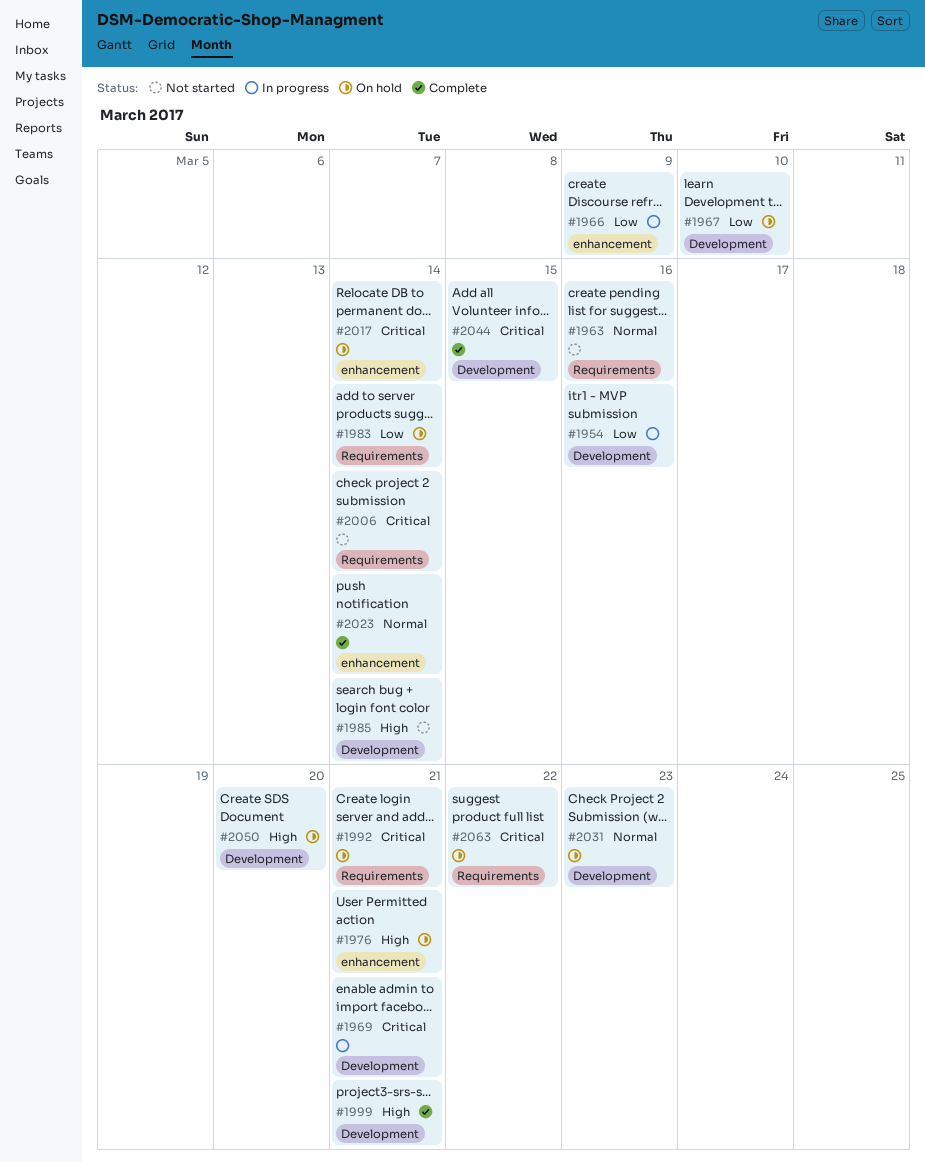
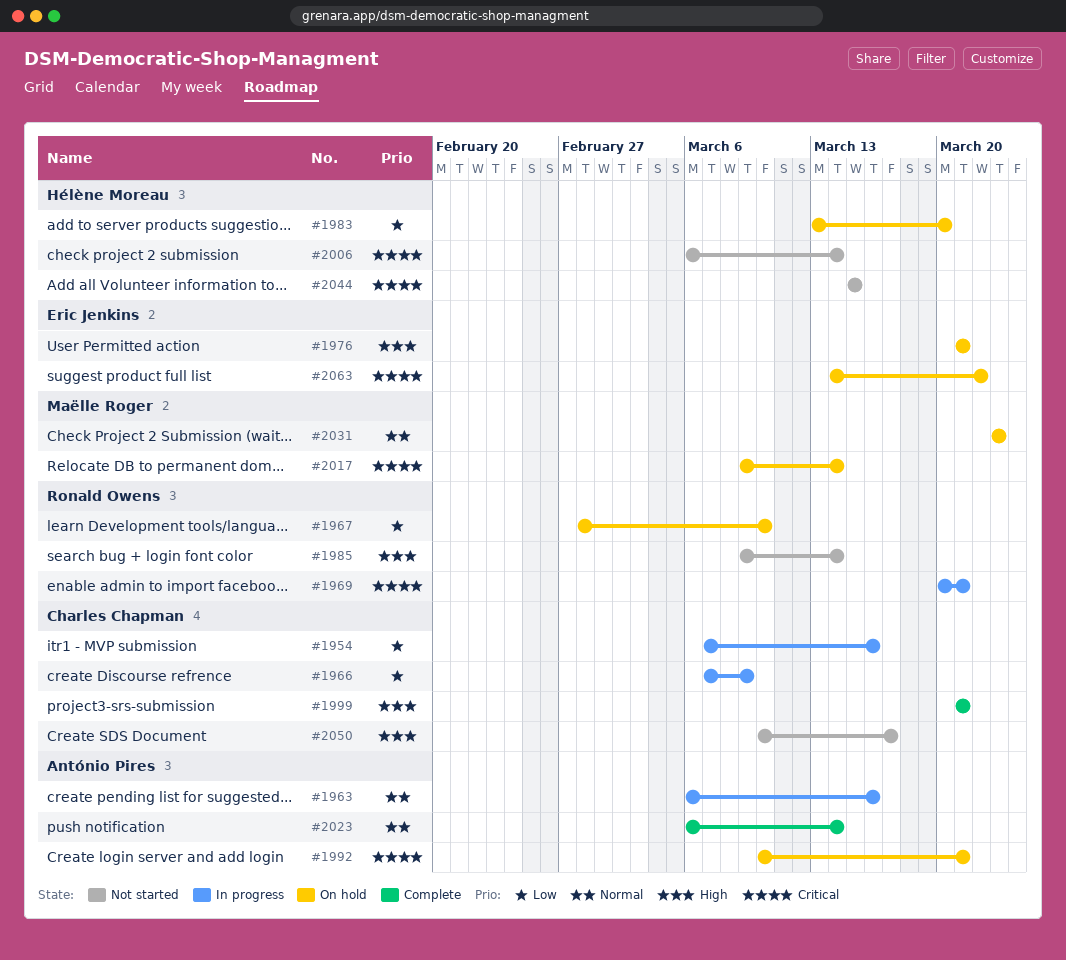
#1963, status: Not started -> In progress
#1983, due: Mar 14 -> Mar 20
#2044, status: Complete -> Not started
#2050, status: On hold -> Not started
#2050, due: Mar 20 -> Mar 17

